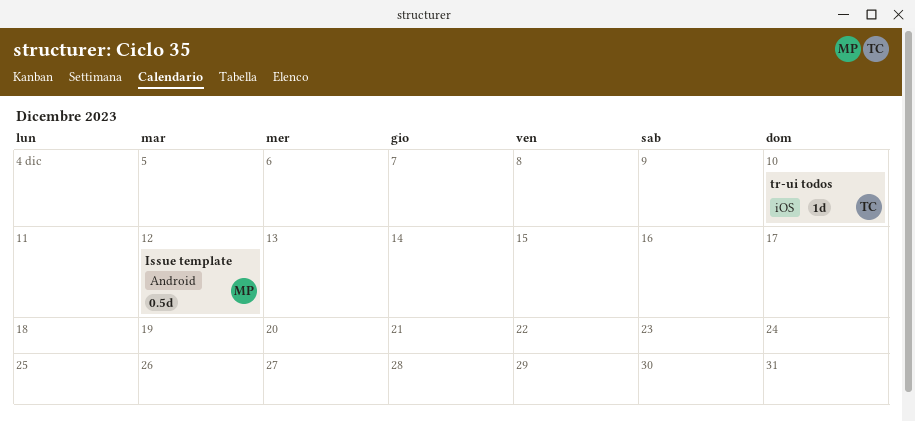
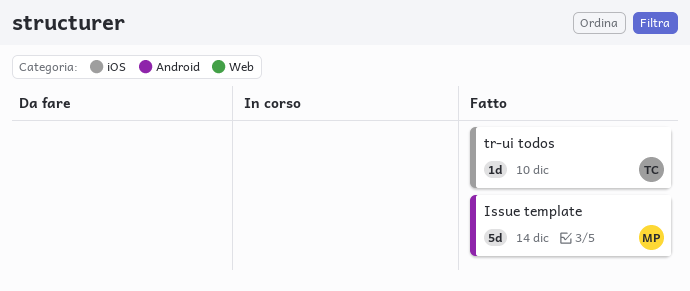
Issue template, estimate: 0.5d -> 5d
Issue template, due: Dec 12 -> Dec 14

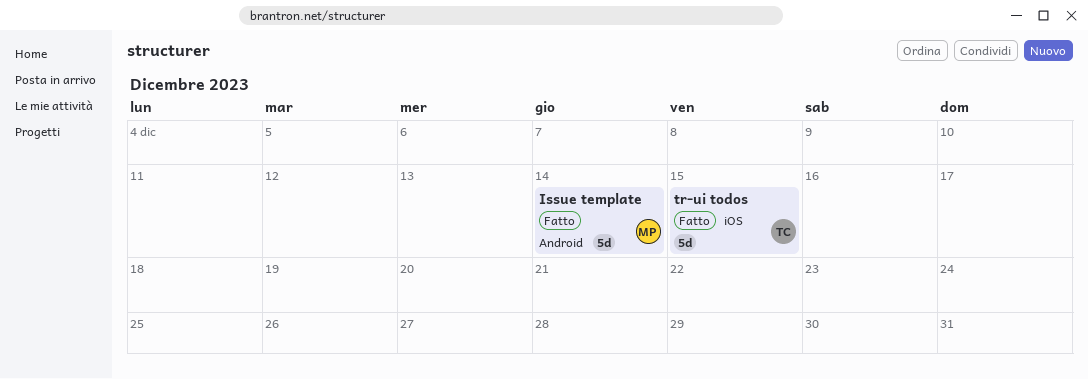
tr-ui todos, estimate: 1d -> 5d
tr-ui todos, due: Dec 10 -> Dec 15

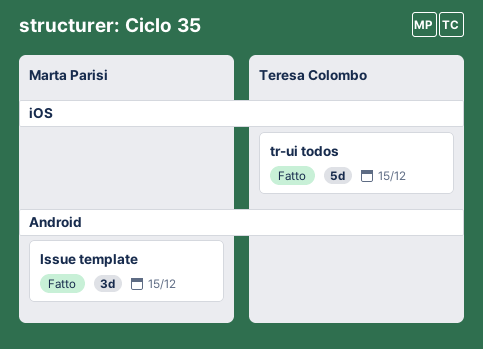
Issue template, estimate: 5d -> 3d
Issue template, due: Dec 14 -> Dec 15

